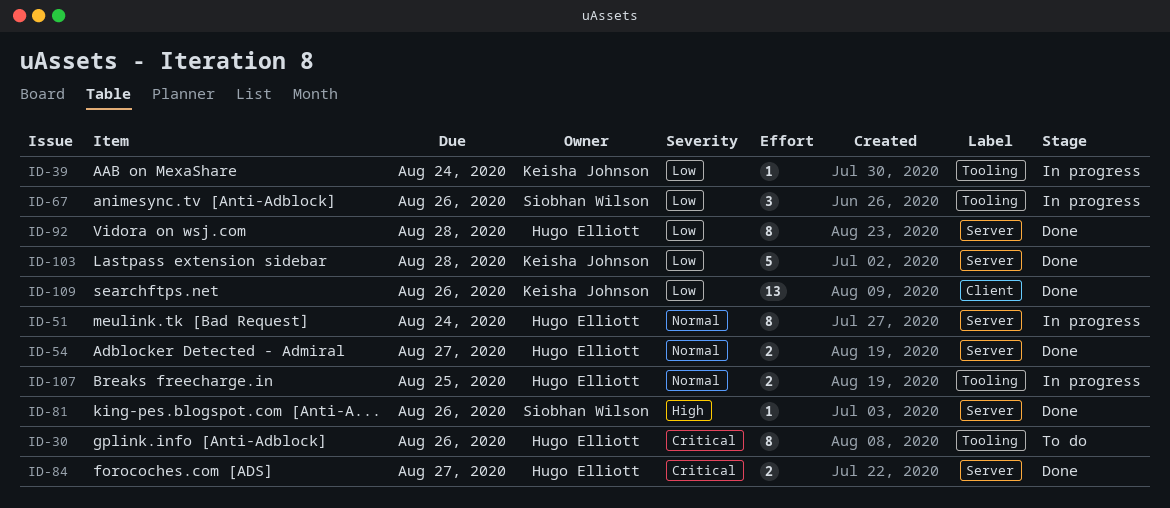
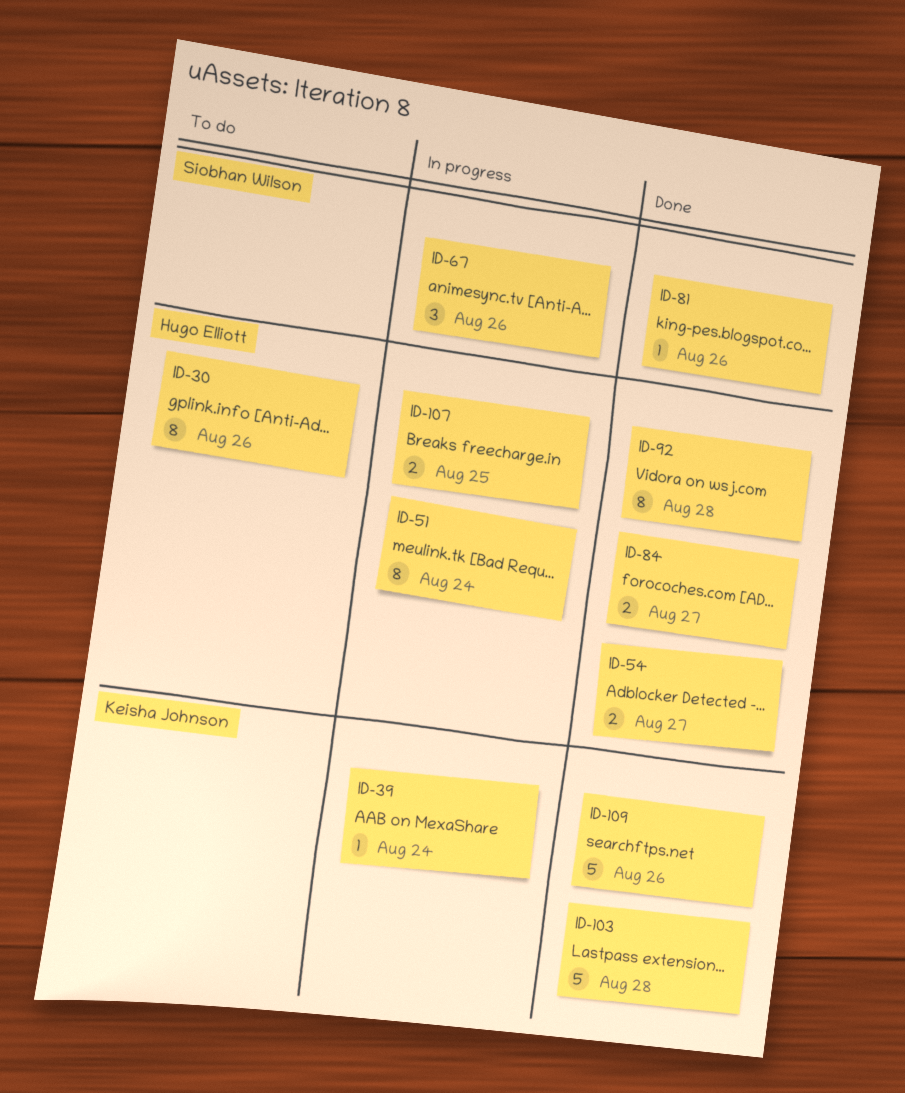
ID-109, estimate: 13 -> 5

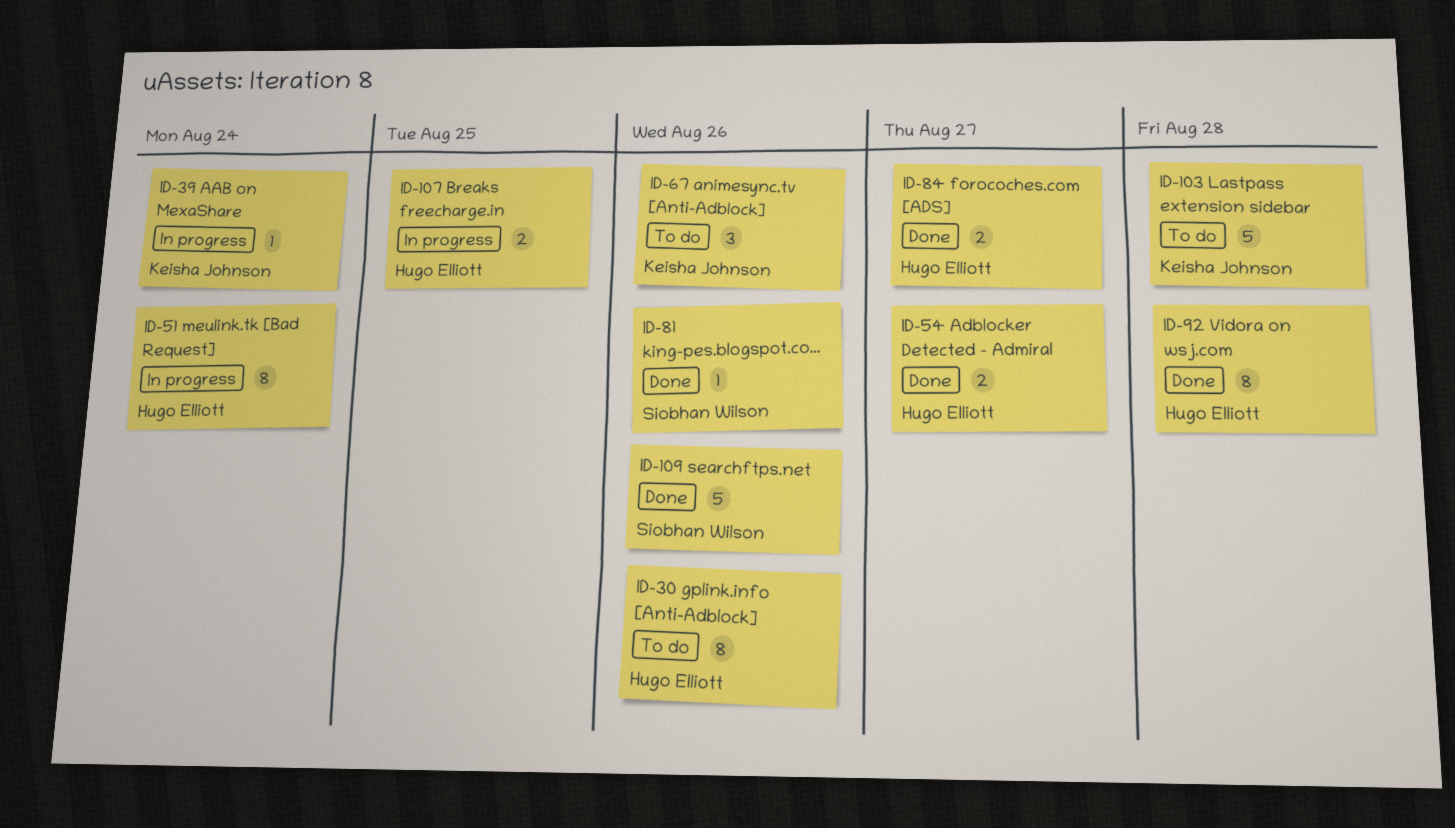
ID-67, status: In progress -> To do
ID-67, owner: Siobhan Wilson -> Keisha Johnson
ID-103, status: Done -> To do
ID-109, owner: Keisha Johnson -> Siobhan Wilson

